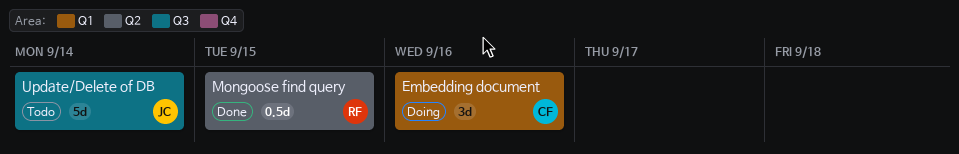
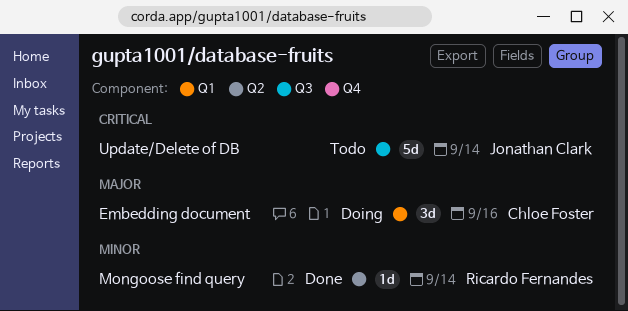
Mongoose find query, estimate: 0.5d -> 1d
Mongoose find query, due: Sep 15 -> Sep 14

